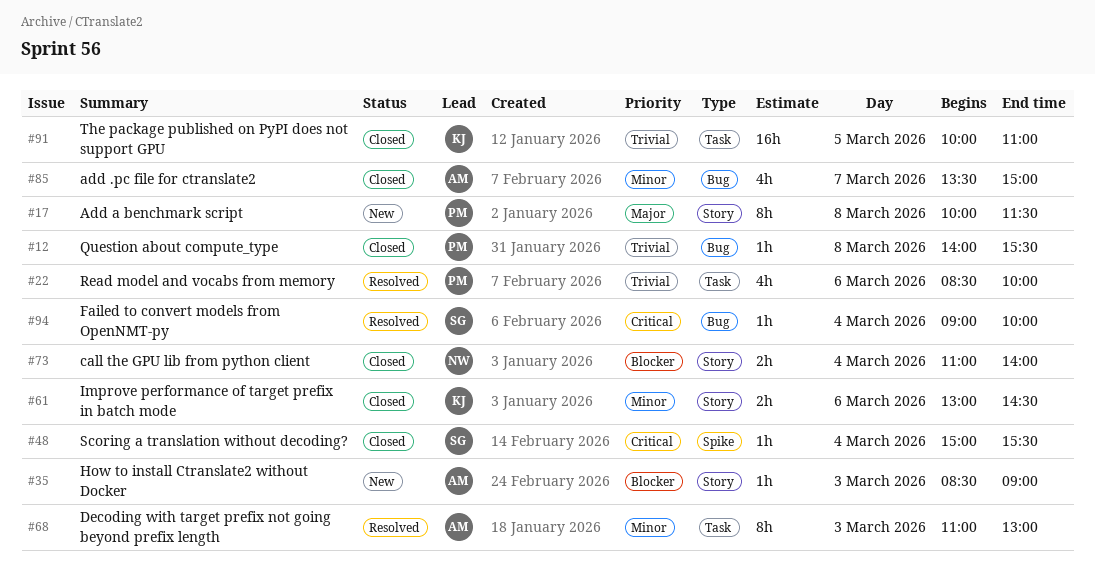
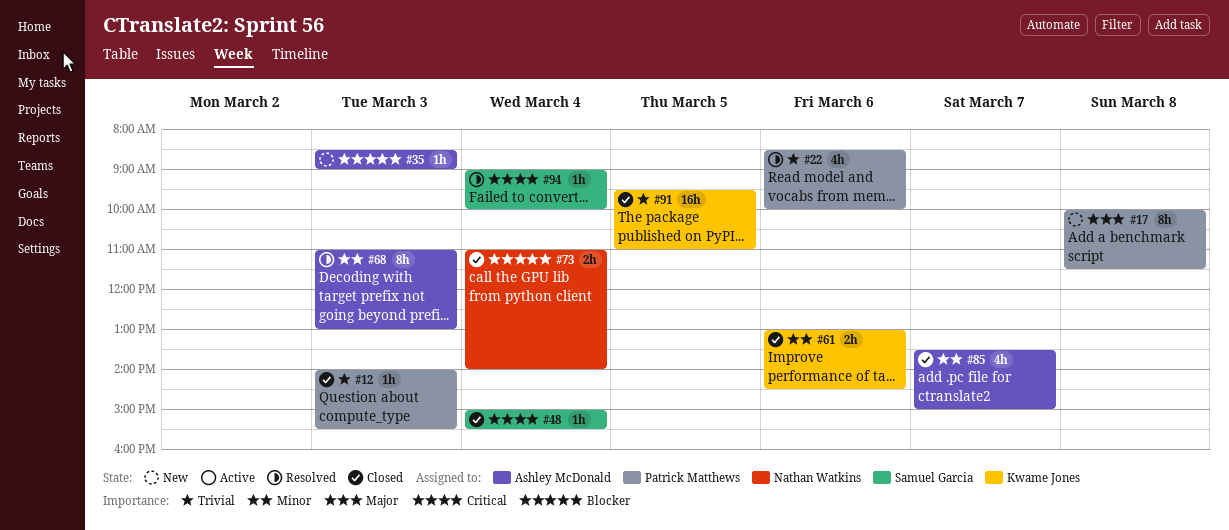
#12, day: Mar 8 -> Mar 3
#91, begins: 10:00 -> 09:30

